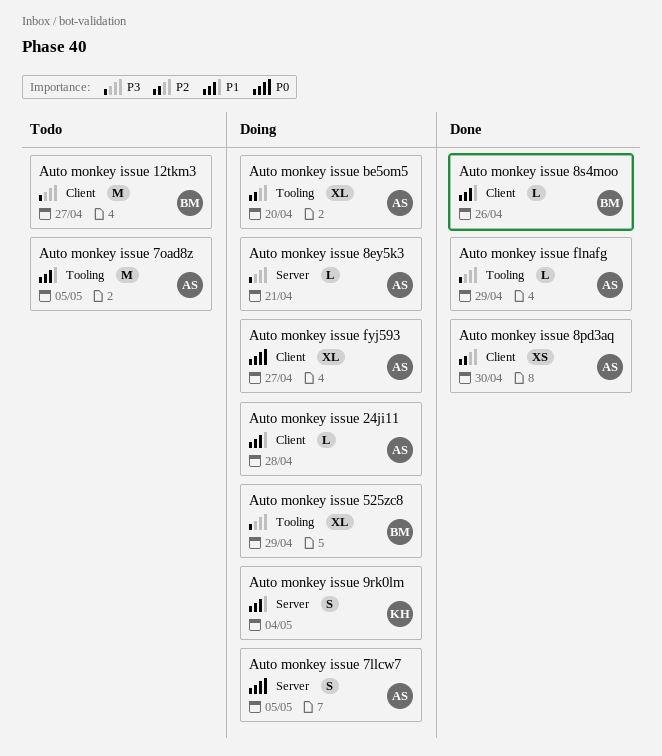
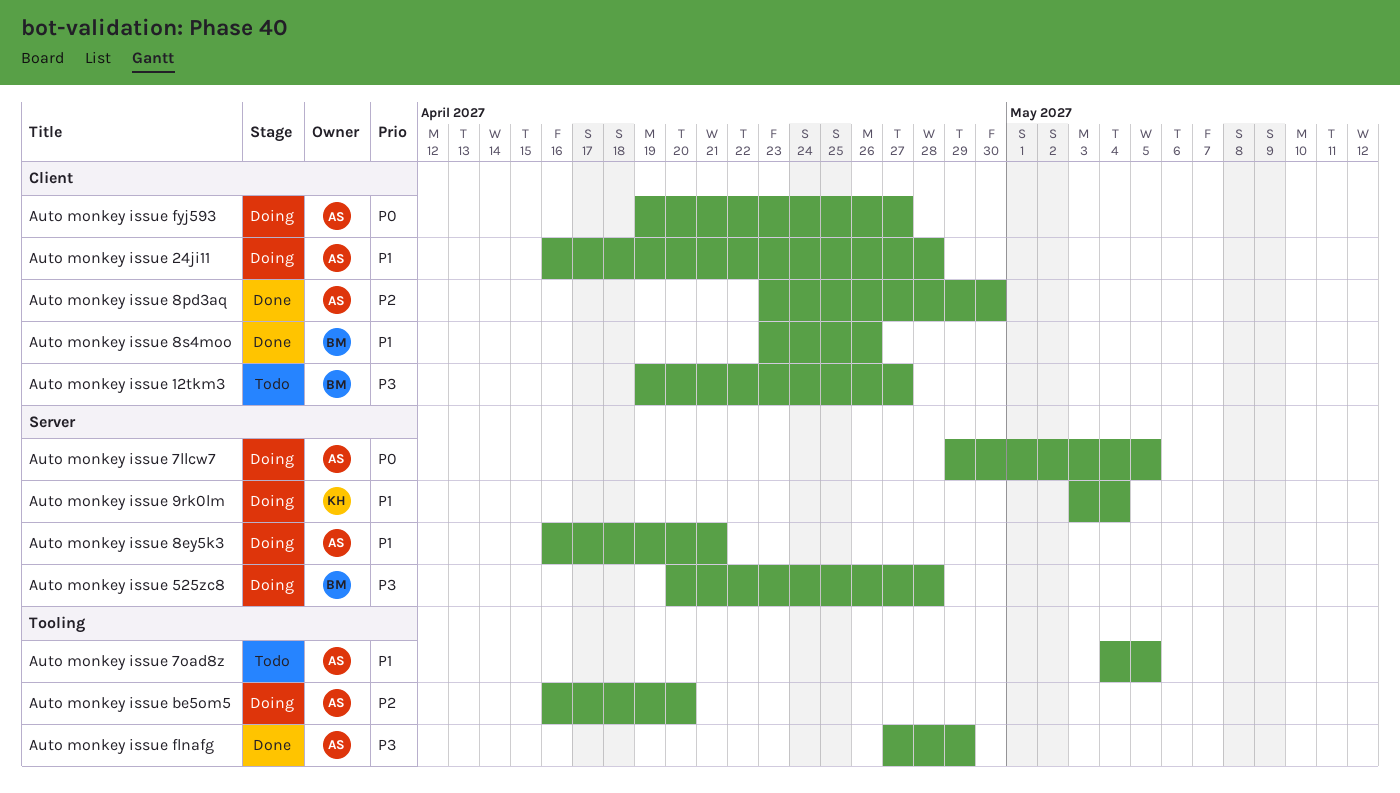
Auto monkey issue 525zc8, label: Tooling -> Server
Auto monkey issue 525zc8, due: Apr 29 -> Apr 28
Auto monkey issue 8ey5k3, priority: P3 -> P1

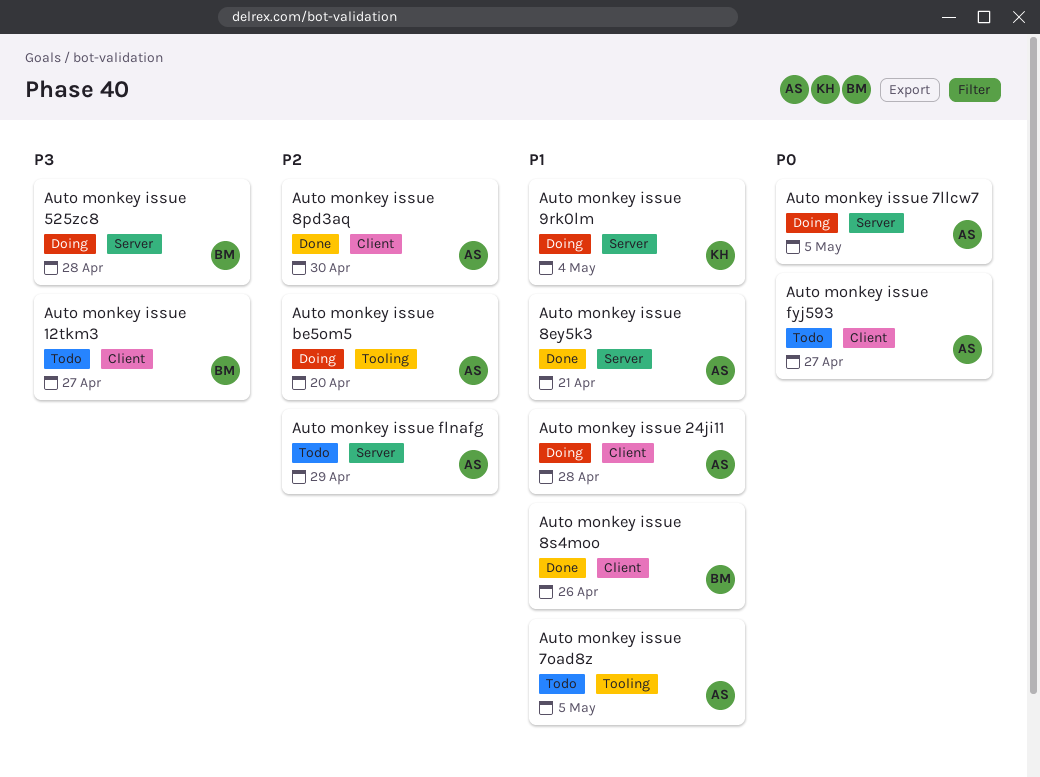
Auto monkey issue 8ey5k3, status: Doing -> Done
Auto monkey issue flnafg, status: Done -> Todo
Auto monkey issue flnafg, priority: P3 -> P2
Auto monkey issue flnafg, label: Tooling -> Server
Auto monkey issue fyj593, status: Doing -> Todo

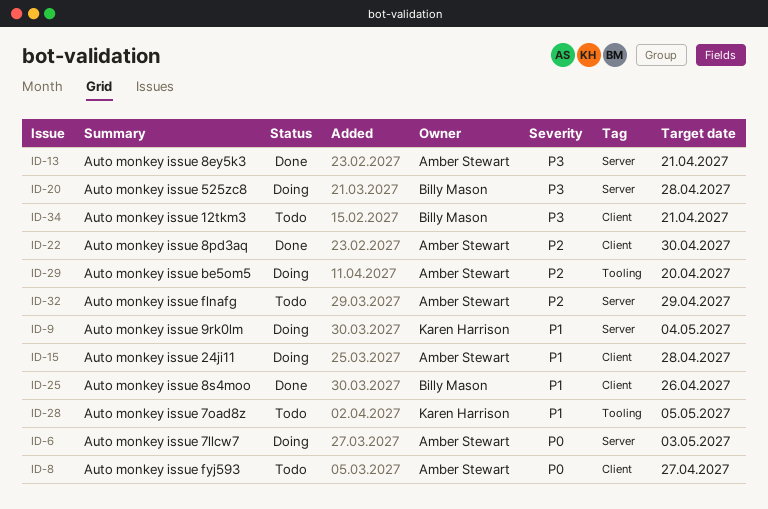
Auto monkey issue 12tkm3, due: Apr 27 -> Apr 21
Auto monkey issue 7llcw7, due: May 5 -> May 3
Auto monkey issue 7oad8z, owner: Amber Stewart -> Karen Harrison
Auto monkey issue 8ey5k3, priority: P1 -> P3

